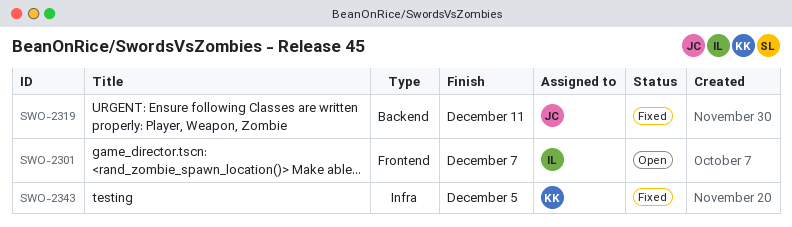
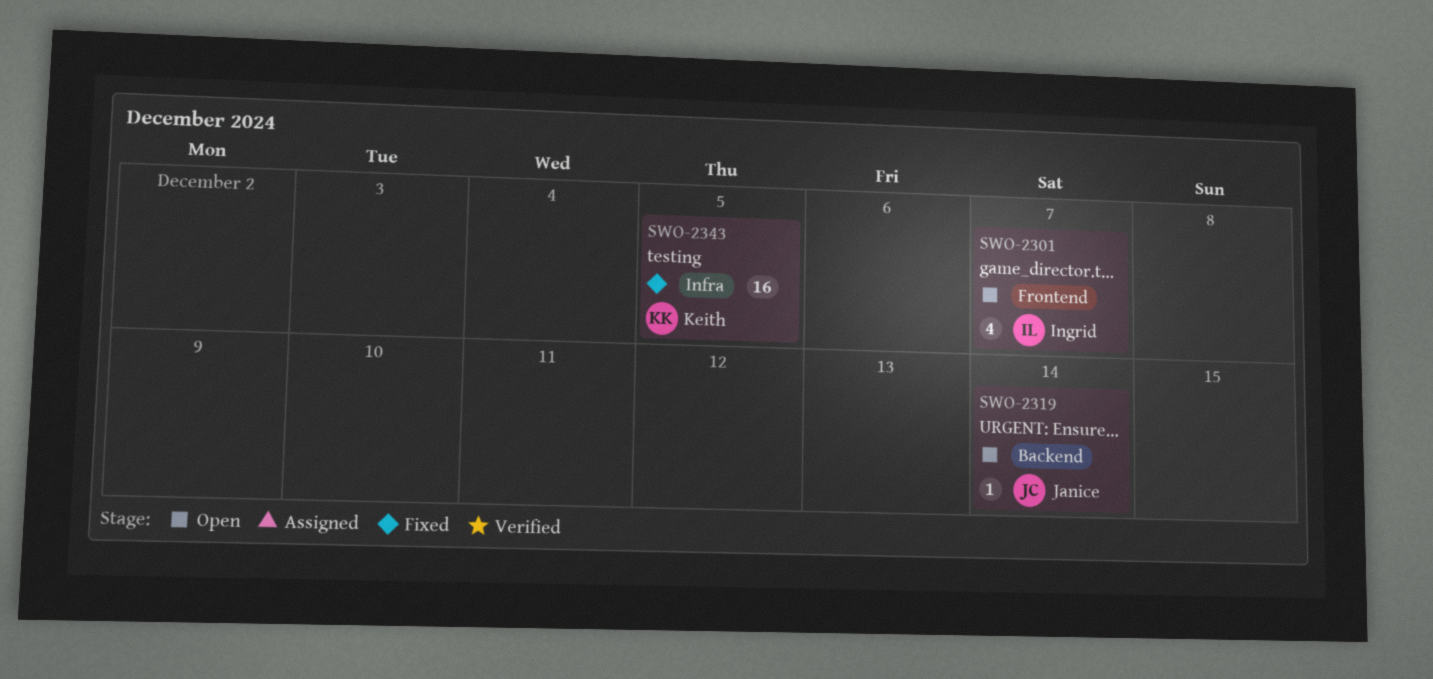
SWO-2319, status: Fixed -> Open
SWO-2319, due: Dec 11 -> Dec 14

